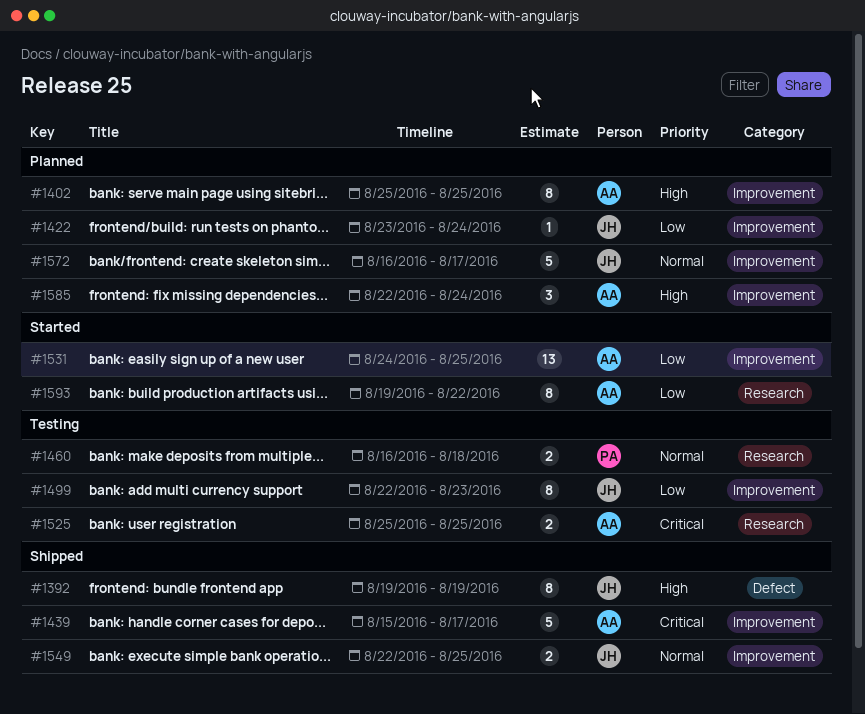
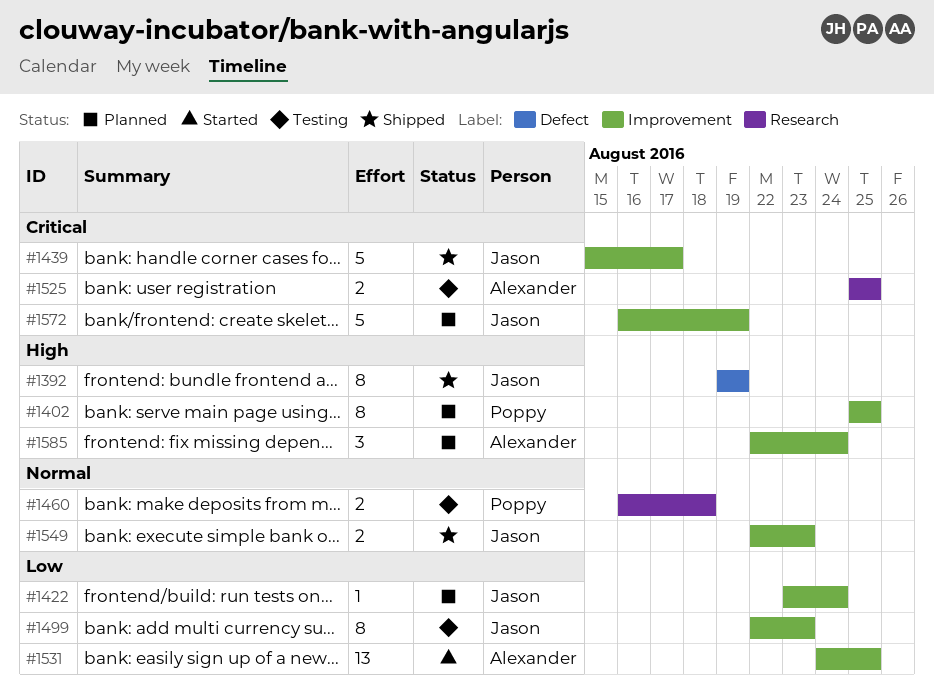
#1402, owner: Alexander -> Poppy
#1439, owner: Alexander -> Jason
#1549, due: Aug 25 -> Aug 23
#1572, priority: Normal -> Critical
#1572, due: Aug 17 -> Aug 19
#1593: present -> none

